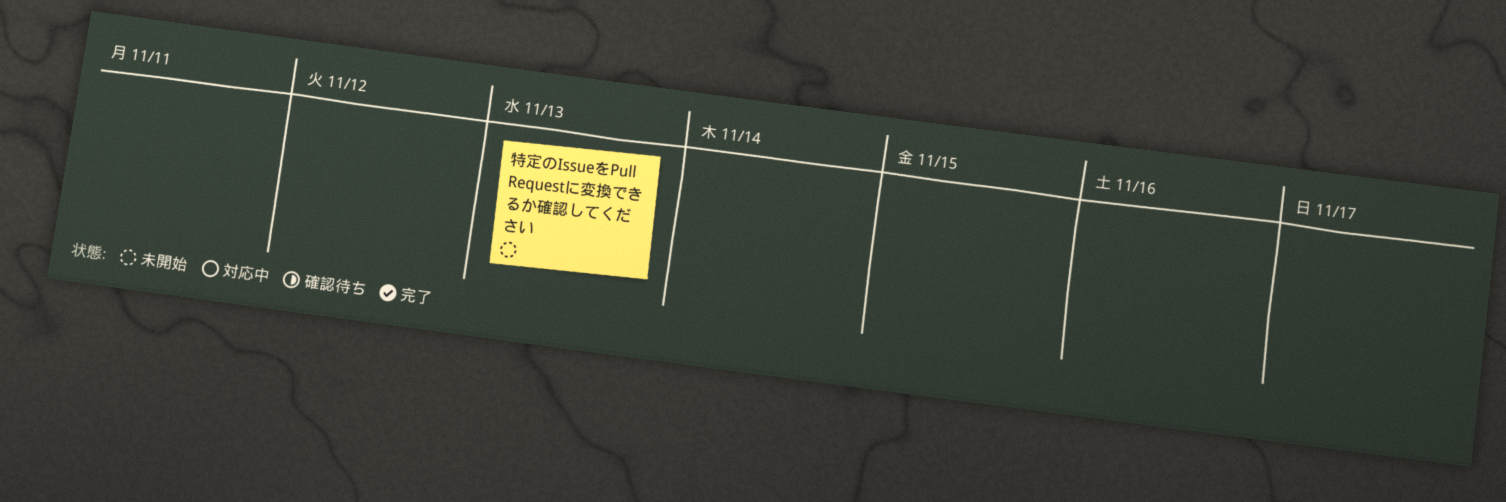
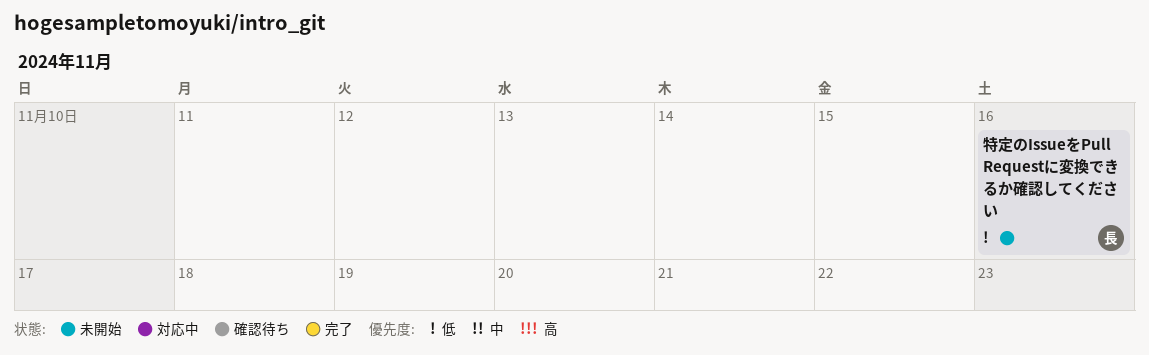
特定のIssueをPull Requestに変換できるか確認してください, due: Nov 13 -> Nov 16

